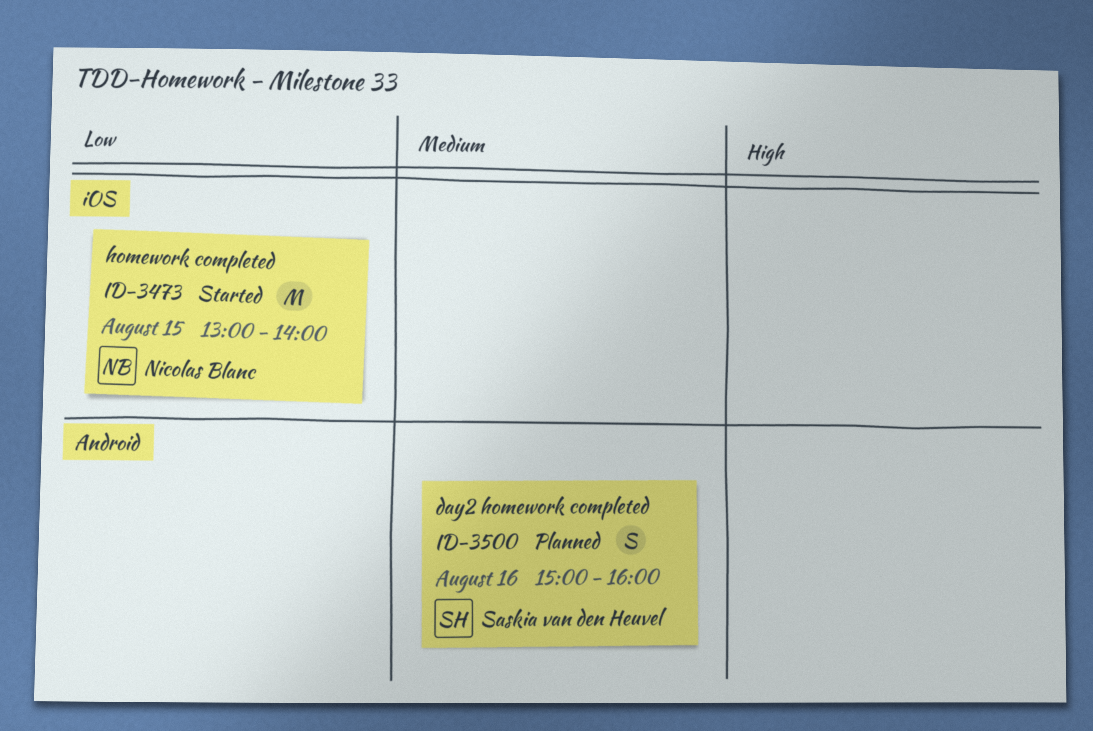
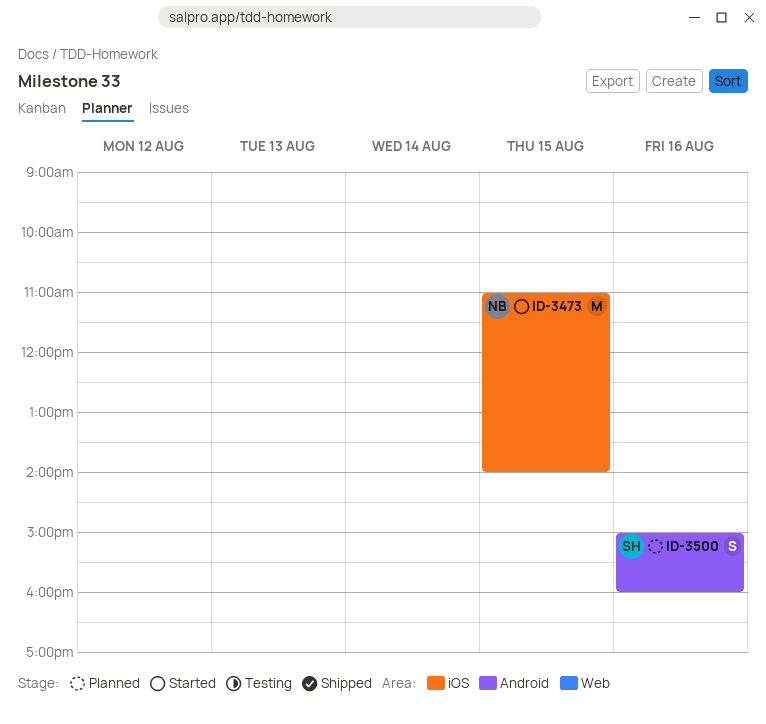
ID-3473, begins: 13:00 -> 11:00

